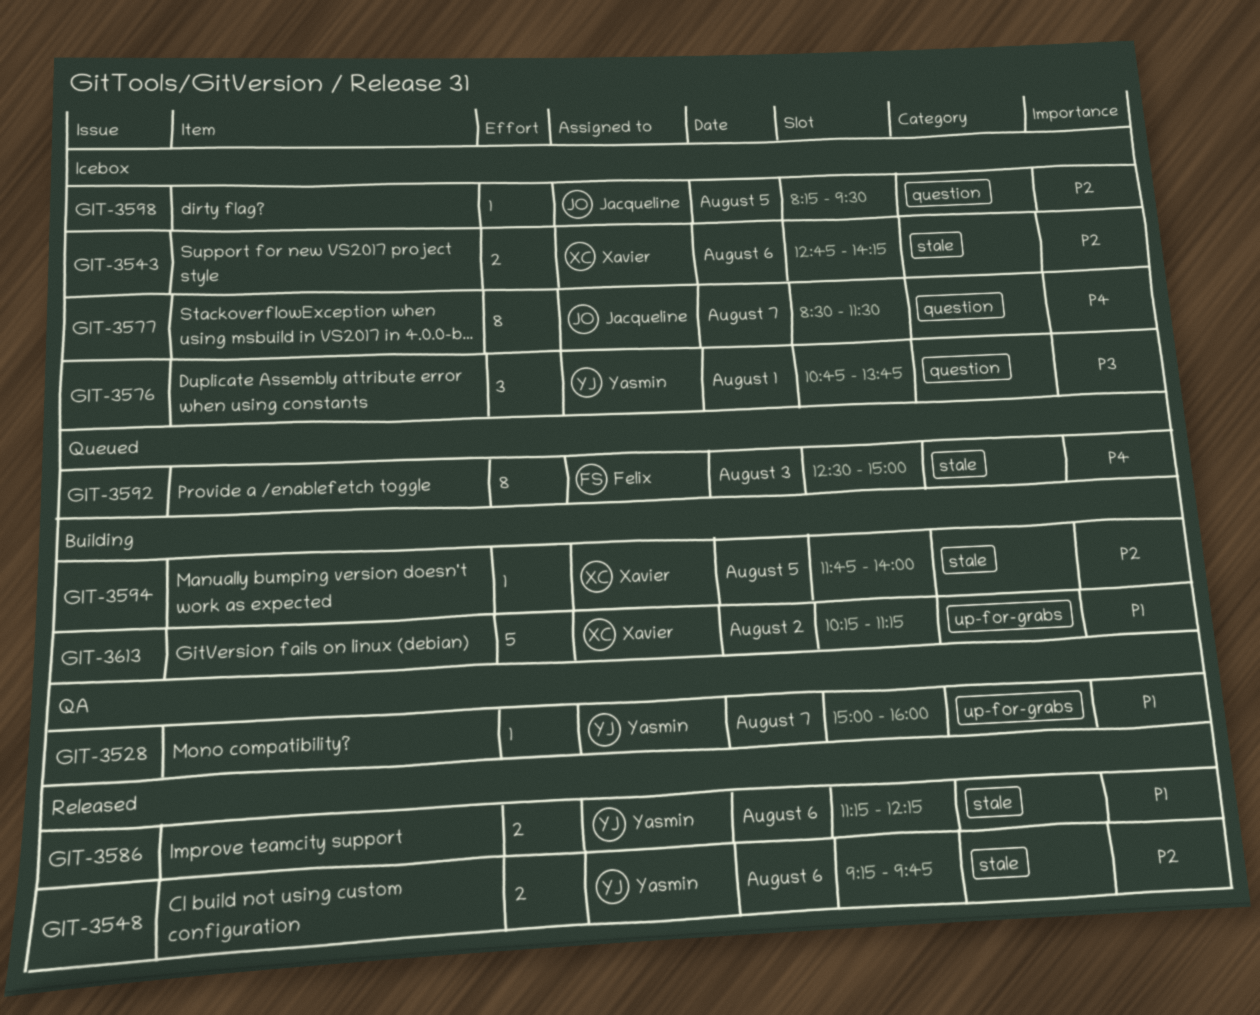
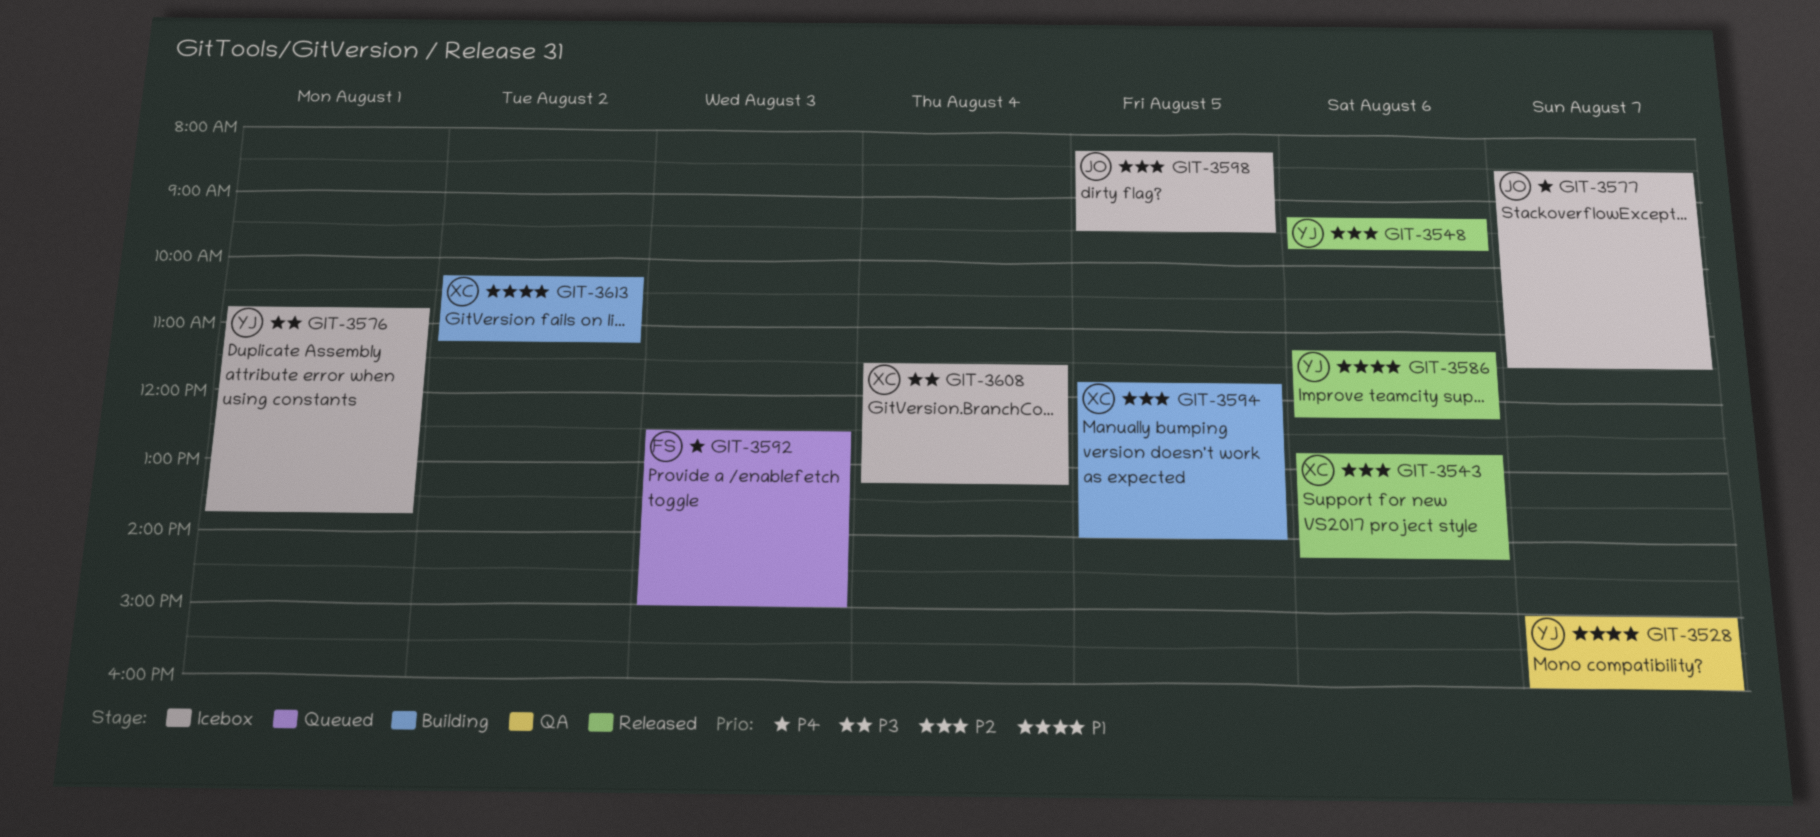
GIT-3543, status: Icebox -> Released
GIT-3608: none -> present

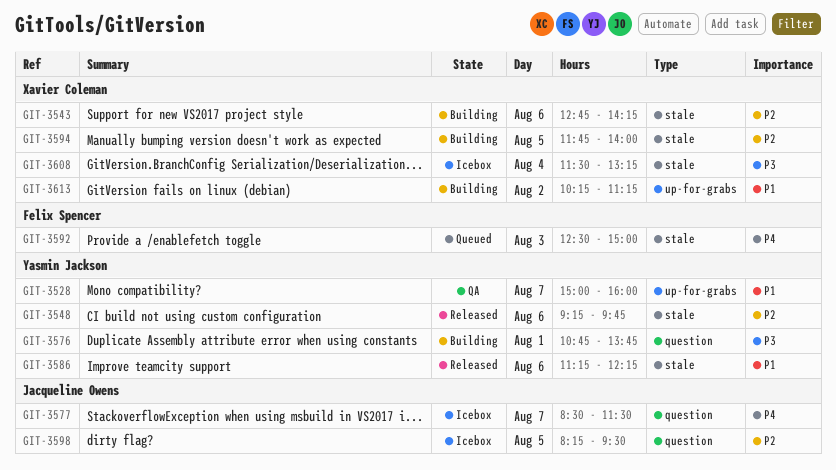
GIT-3543, status: Released -> Building
GIT-3576, status: Icebox -> Building

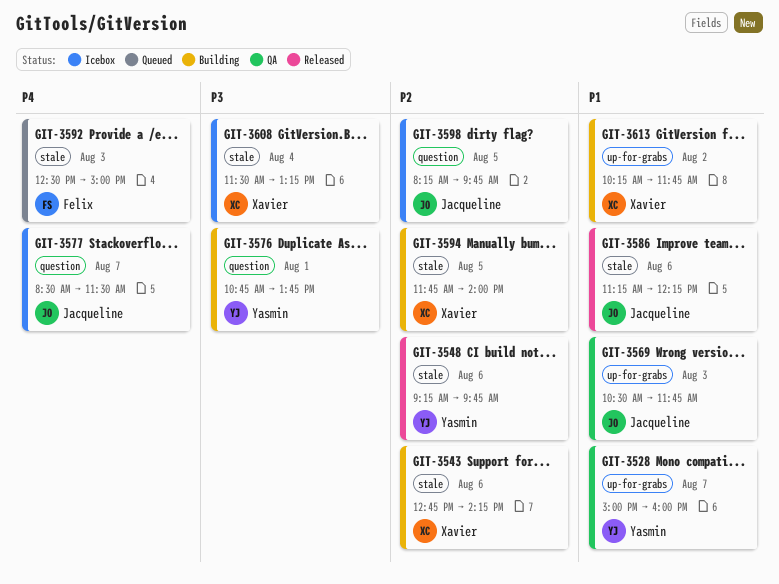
GIT-3569: none -> present
GIT-3586, owner: Yasmin Jackson -> Jacqueline Owens
GIT-3598, ends: 09:30 -> 09:45
GIT-3613, ends: 11:15 -> 11:45

